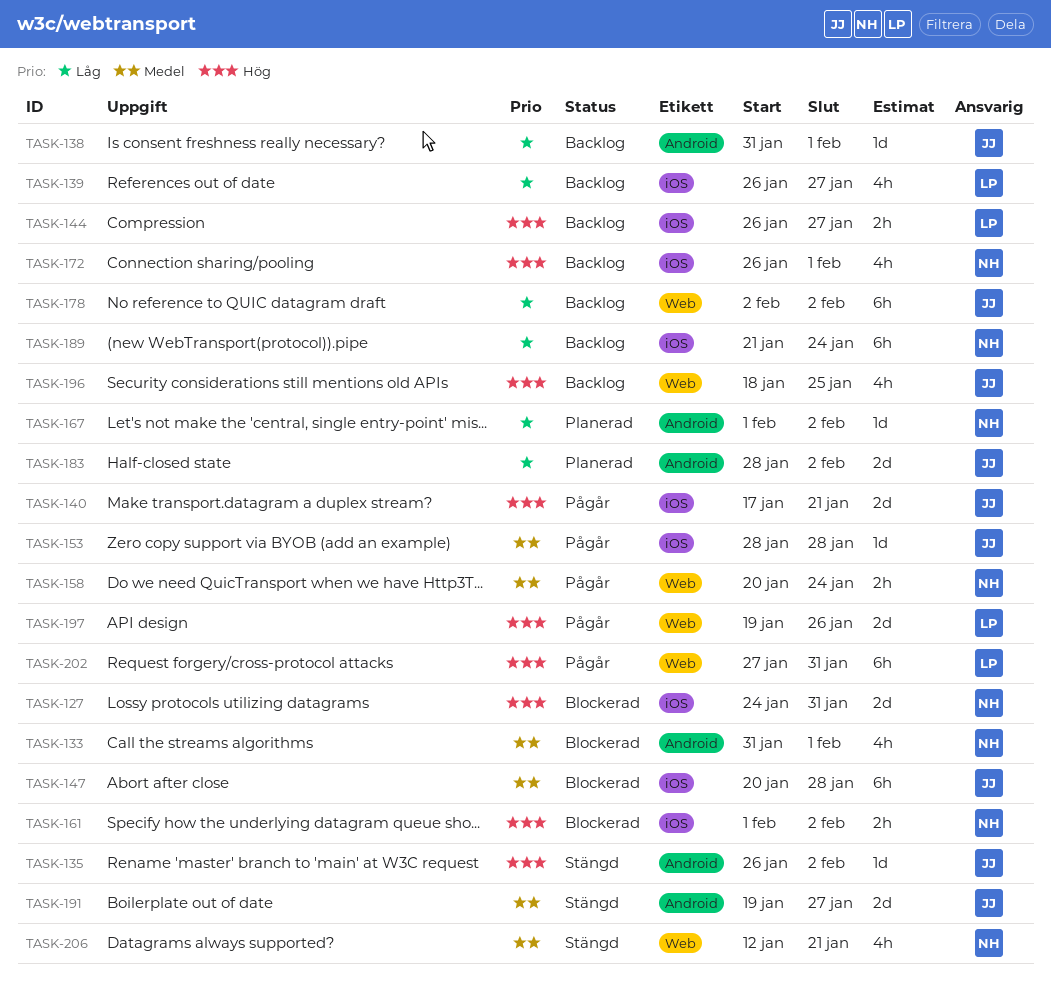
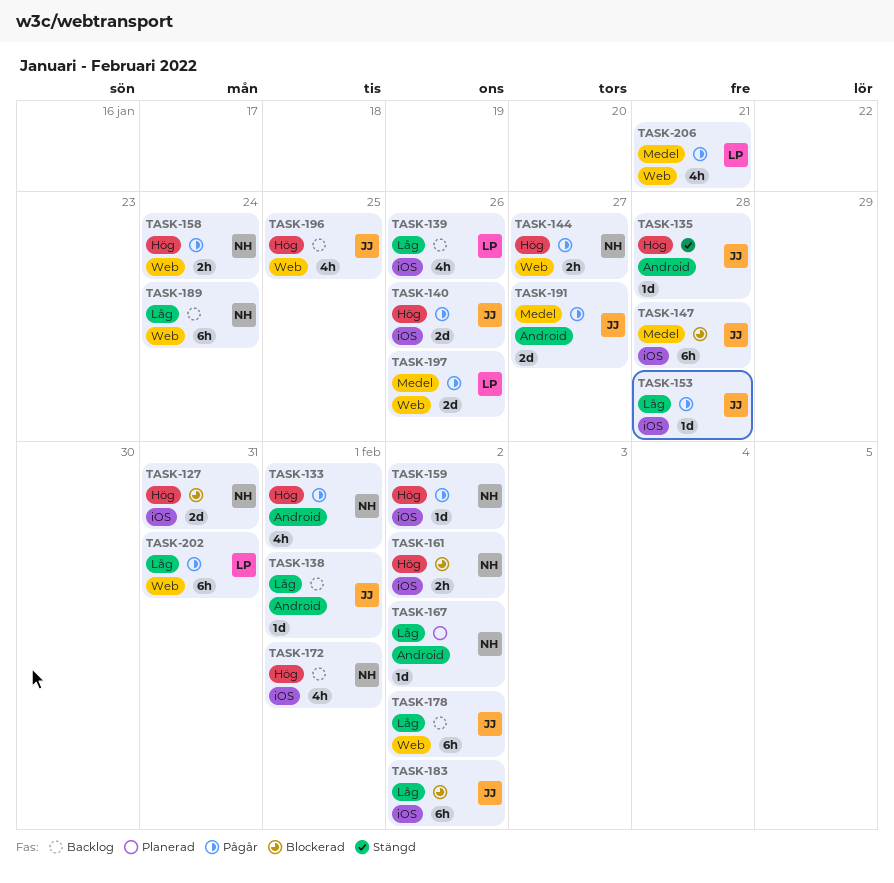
TASK-133, status: Blockerad -> Pågår
TASK-133, priority: Medel -> Hög
TASK-135, due: Feb 2 -> Jan 28
TASK-139, due: Jan 27 -> Jan 26
TASK-140, due: Jan 21 -> Jan 26
TASK-144, status: Backlog -> Pågår
TASK-144, owner: LP -> NH
TASK-144, label: iOS -> Web
TASK-153, priority: Medel -> Låg
TASK-158, priority: Medel -> Hög
TASK-159: none -> present
TASK-183, status: Planerad -> Blockerad
TASK-183, label: Android -> iOS
TASK-183, estimate: 2d -> 6h
TASK-189, label: iOS -> Web
TASK-191, status: Stängd -> Pågår
TASK-197, priority: Hög -> Medel
TASK-202, priority: Hög -> Låg
TASK-206, status: Stängd -> Pågår
TASK-206, owner: NH -> LP

